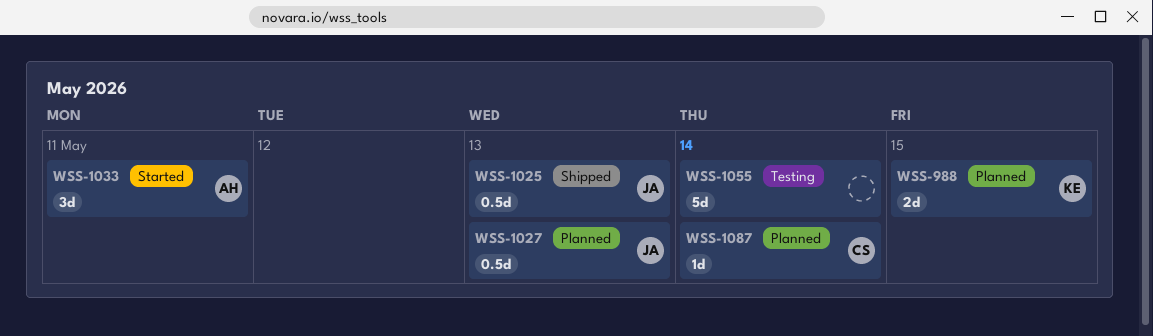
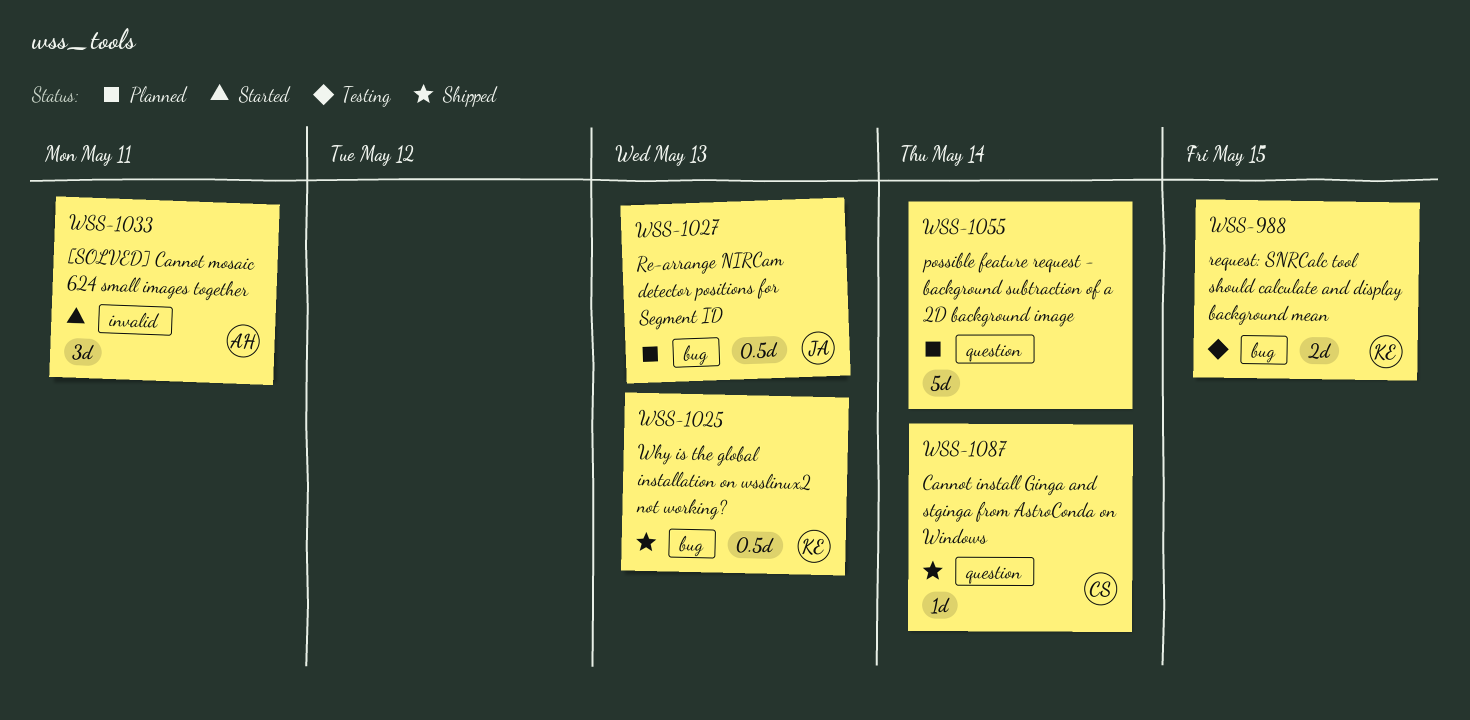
WSS-988, status: Planned -> Testing
WSS-1025, owner: JA -> KE
WSS-1055, status: Testing -> Planned
WSS-1087, status: Planned -> Shipped

